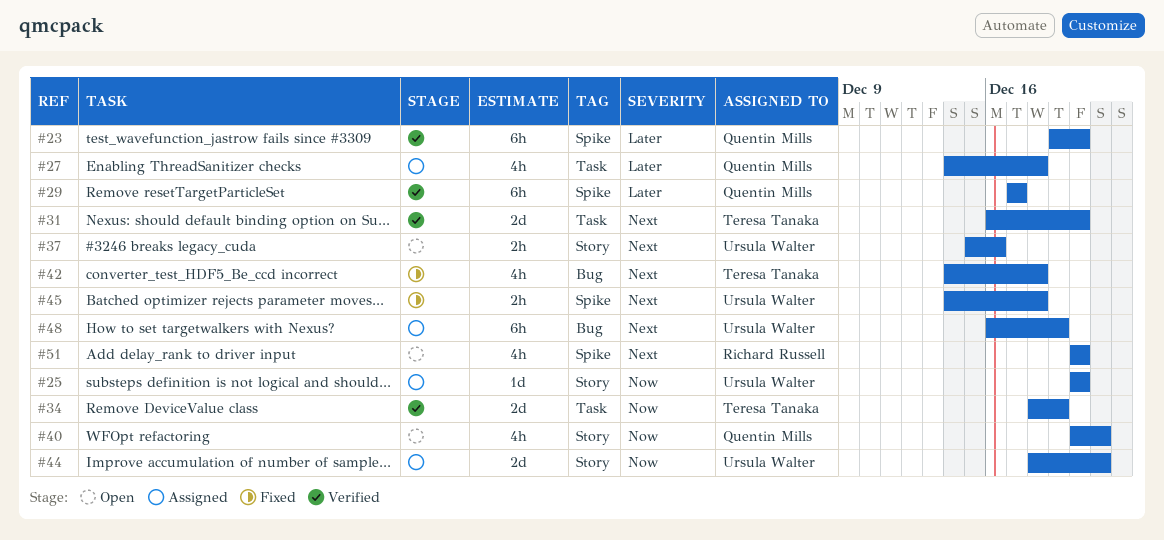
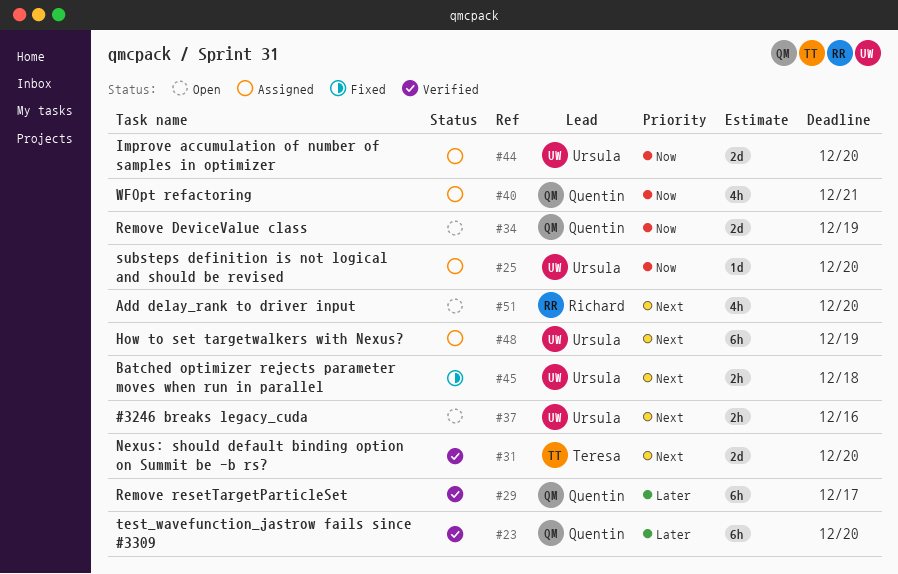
#27: present -> none
#34, status: Verified -> Open
#34, owner: Teresa Tanaka -> Quentin Mills
#40, status: Open -> Assigned
#42: present -> none
#44, due: Dec 21 -> Dec 20

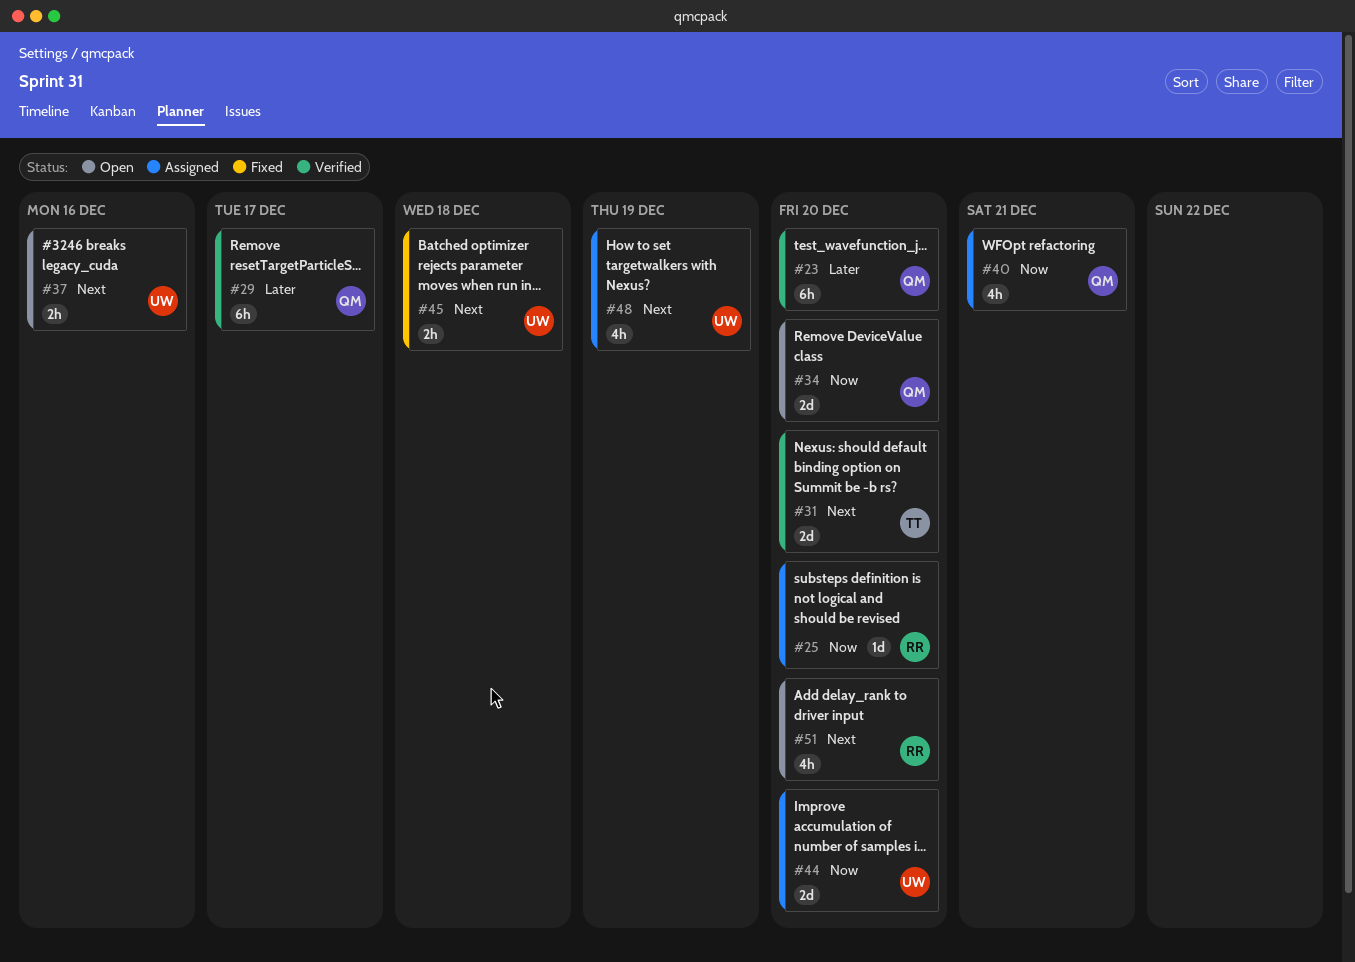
#25, owner: Ursula -> Richard
#34, due: Dec 19 -> Dec 20
#48, estimate: 6h -> 4h

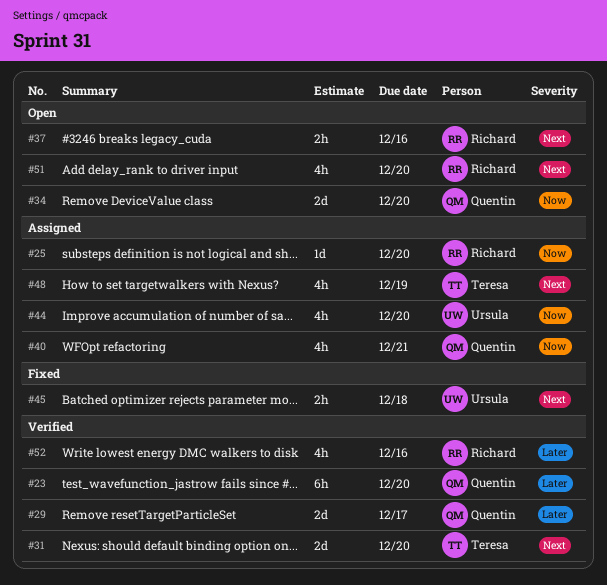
#29, estimate: 6h -> 2d
#37, owner: Ursula -> Richard
#44, estimate: 2d -> 4h
#48, owner: Ursula -> Teresa
#52: none -> present

